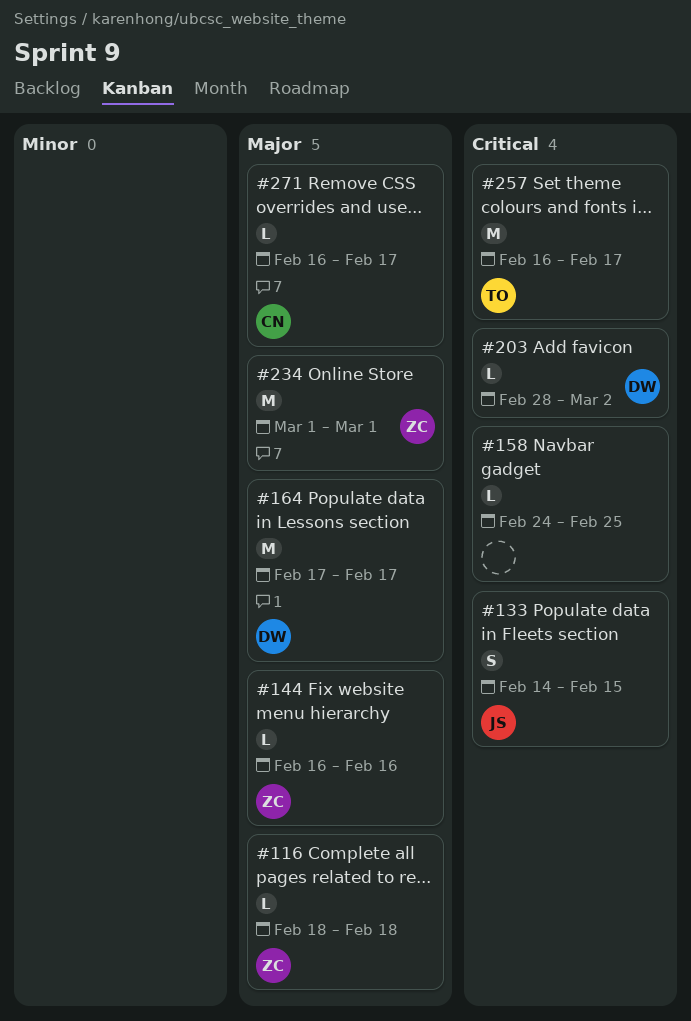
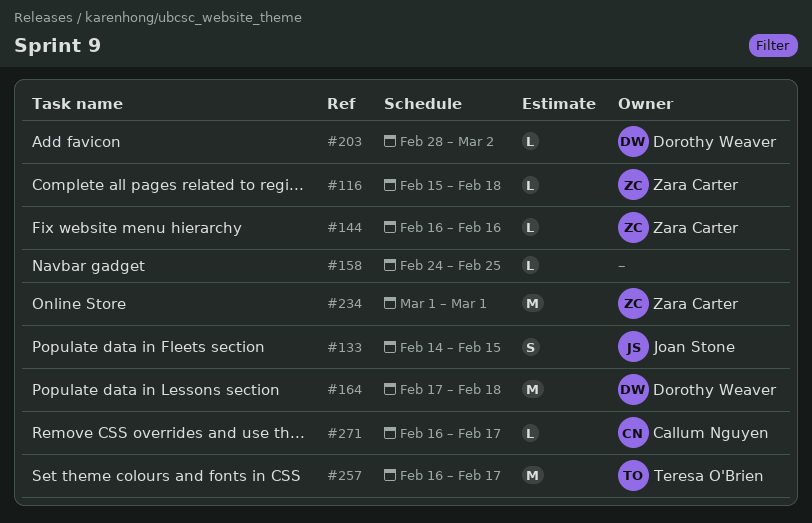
#116, start: Feb 18 -> Feb 15
#164, due: Feb 17 -> Feb 18

